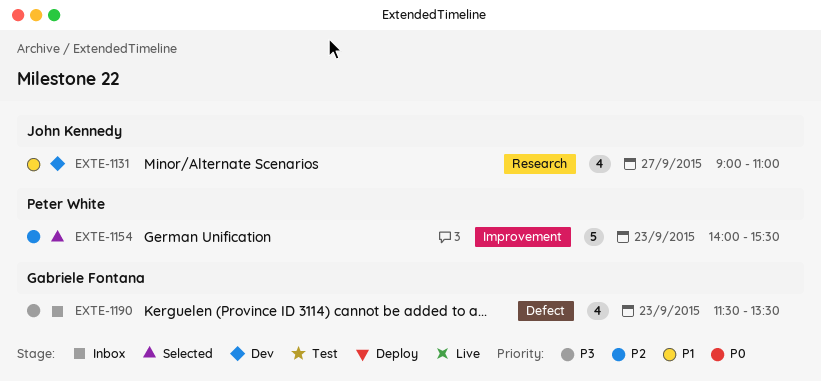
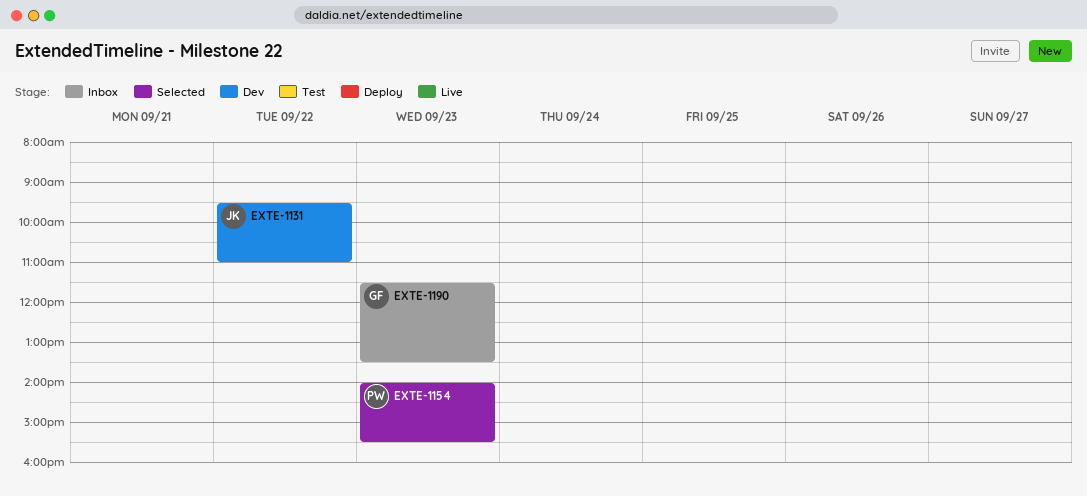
EXTE-1131, day: Sep 27 -> Sep 22
EXTE-1131, begins: 09:00 -> 09:30

